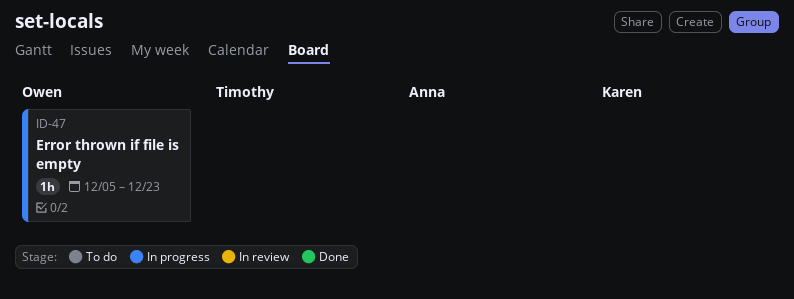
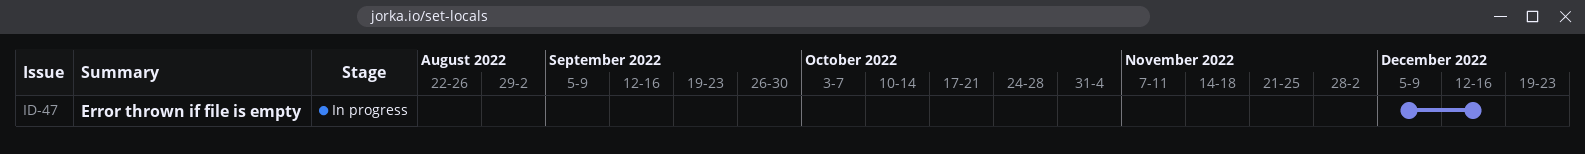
ID-47, due: Dec 23 -> Dec 16

